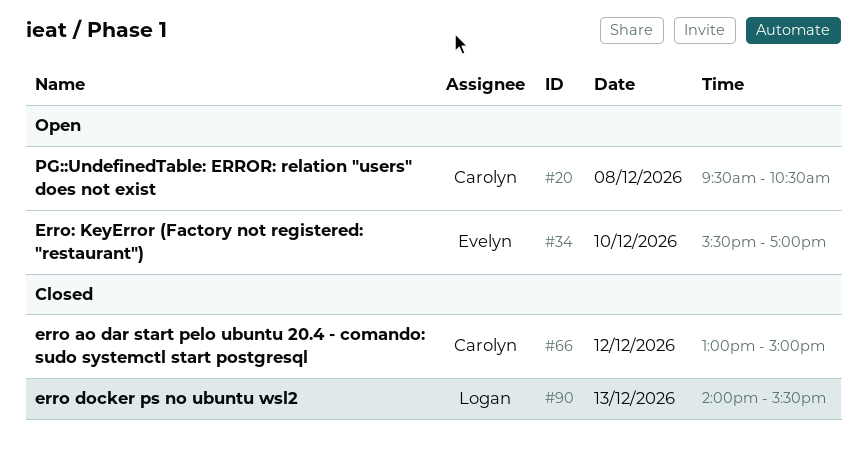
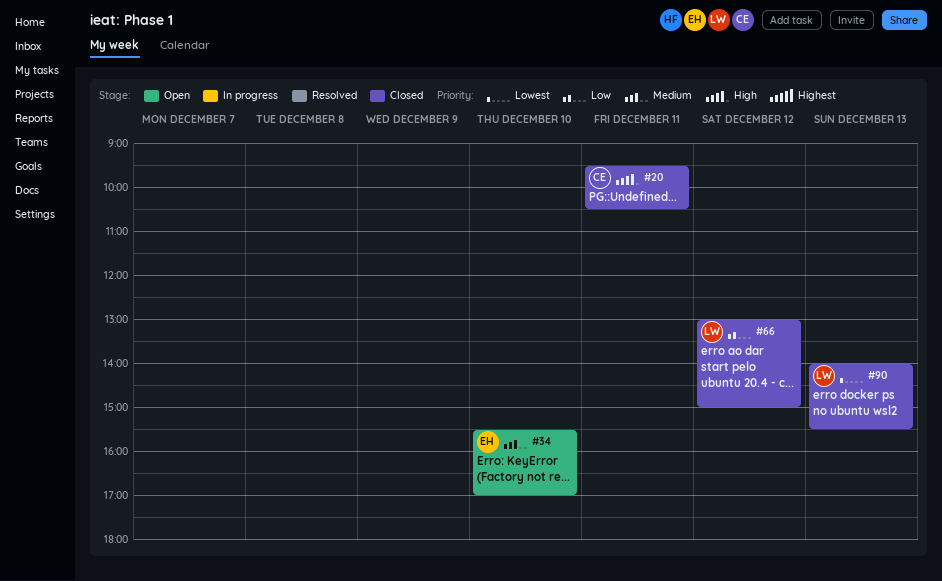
#20, status: Open -> Closed
#20, day: Dec 8 -> Dec 11
#66, owner: Carolyn -> Logan

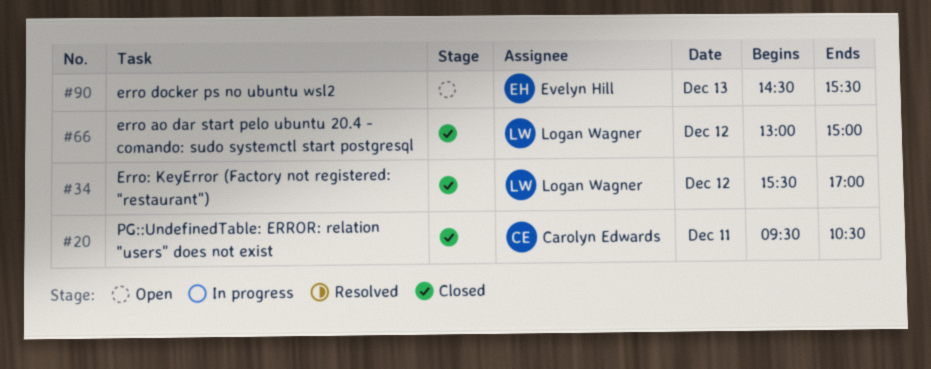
#34, status: Open -> Closed
#34, owner: Evelyn Hill -> Logan Wagner
#34, day: Dec 10 -> Dec 12
#90, status: Closed -> Open
#90, owner: Logan Wagner -> Evelyn Hill
#90, begins: 14:00 -> 14:30

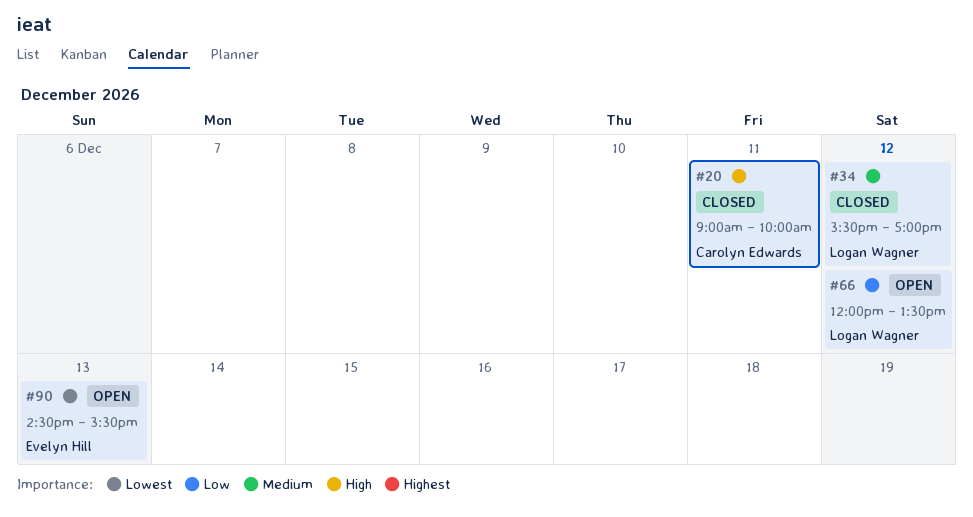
#20, begins: 09:30 -> 09:00
#20, ends: 10:30 -> 10:00
#66, status: Closed -> Open
#66, begins: 13:00 -> 12:00
#66, ends: 15:00 -> 13:30

